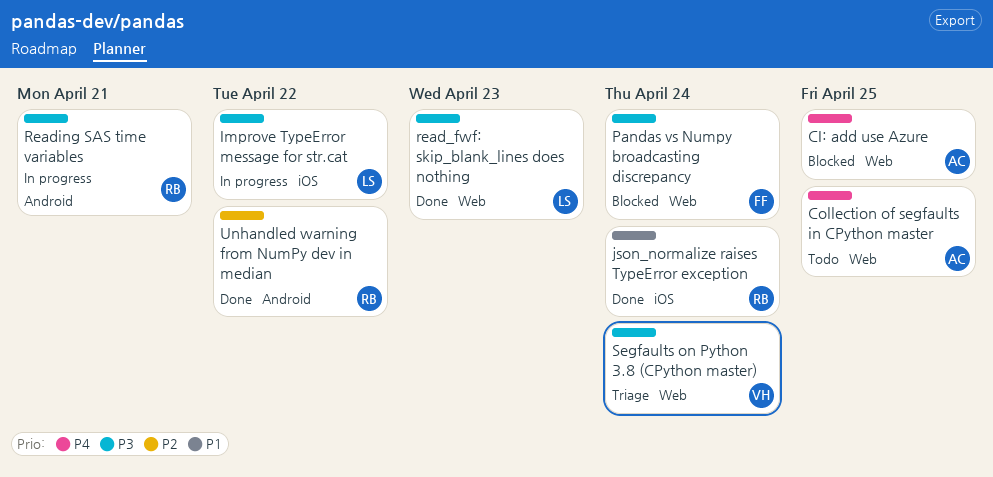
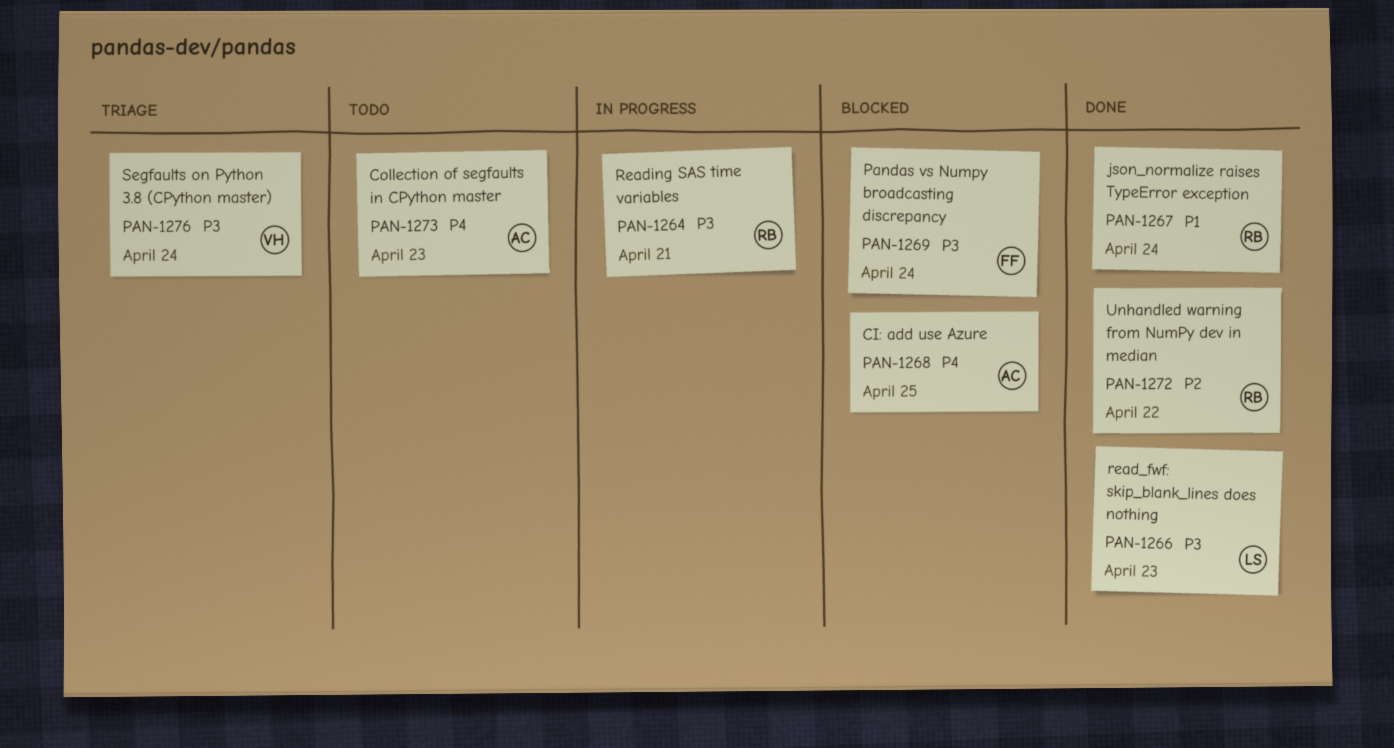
Collection of segfaults in CPython master, due: Apr 25 -> Apr 23
Improve TypeError message for str.cat: present -> none

